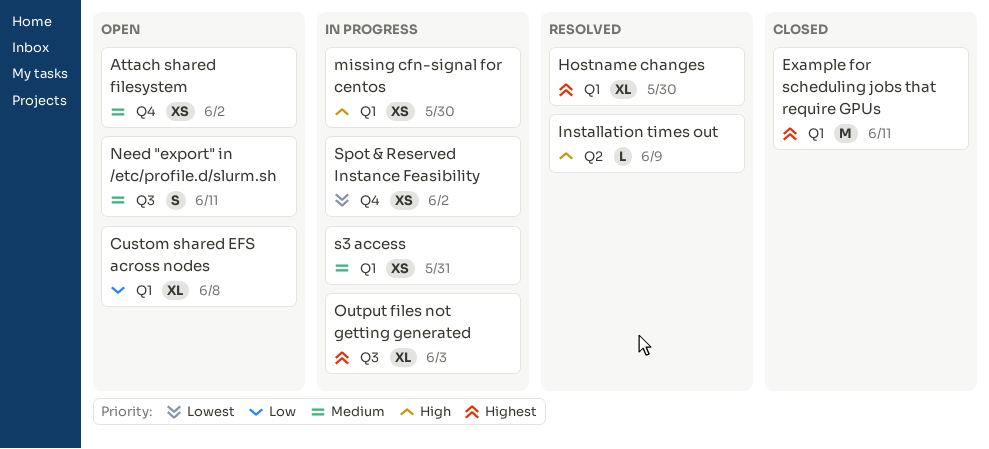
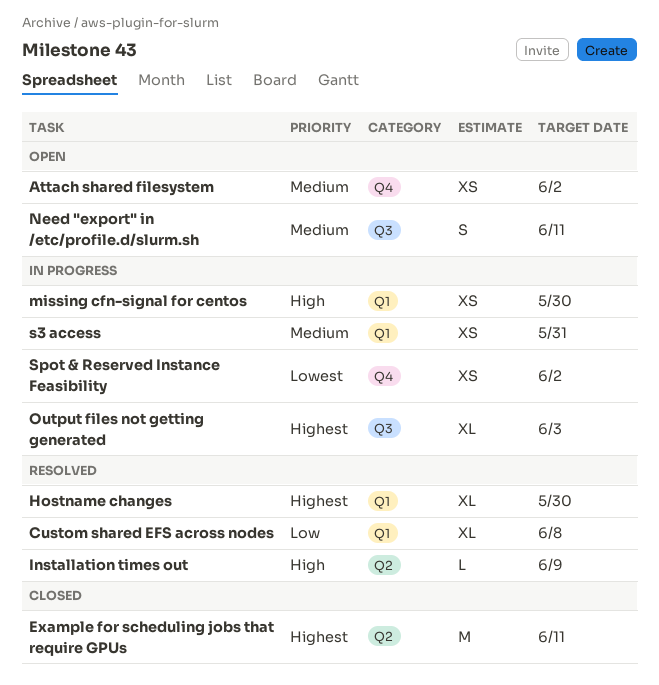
Custom shared EFS across nodes, status: Open -> Resolved
Example for scheduling jobs that require GPUs, label: Q1 -> Q2

